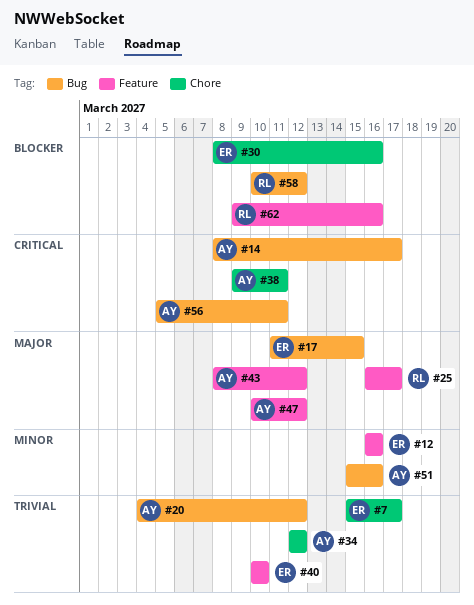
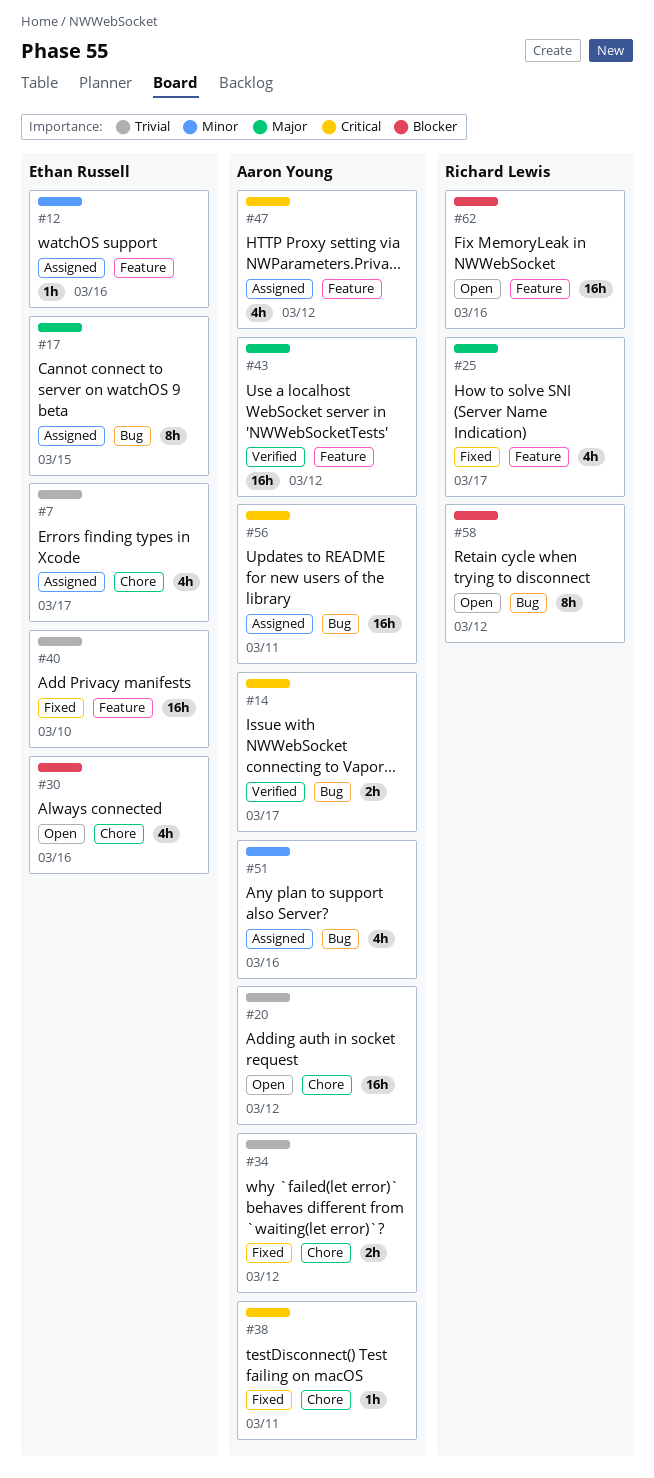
#20, label: Bug -> Chore
#47, priority: Major -> Critical

